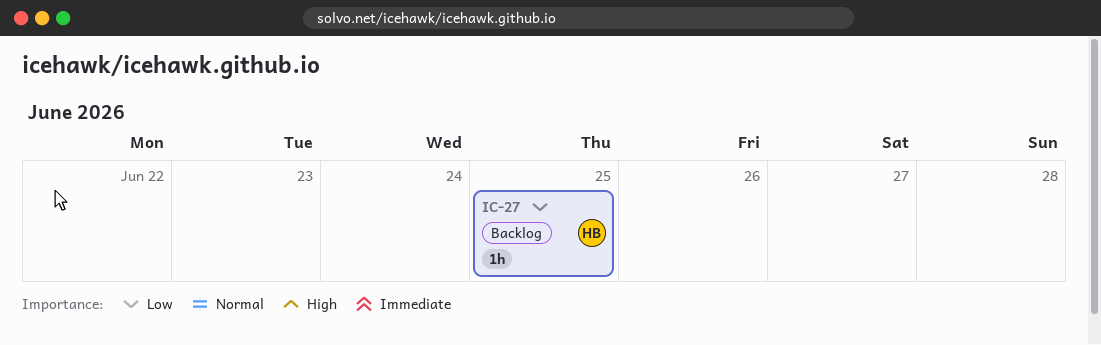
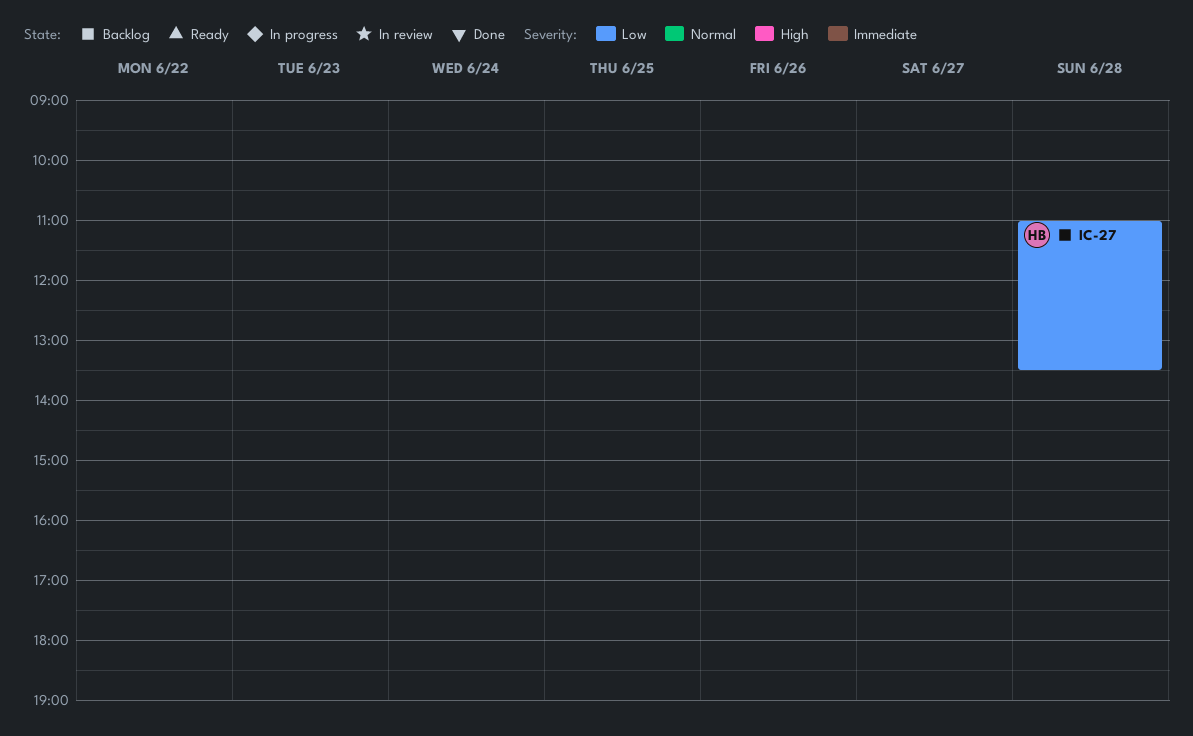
IC-27, day: Jun 25 -> Jun 28

